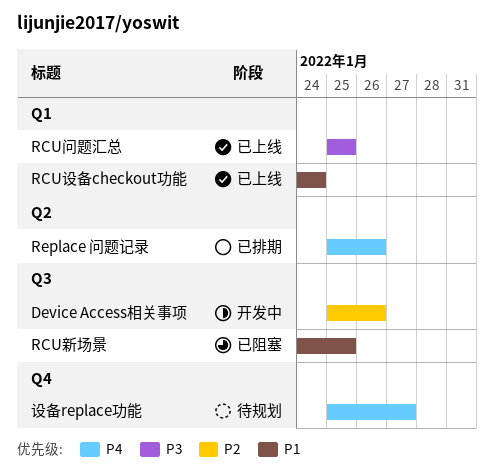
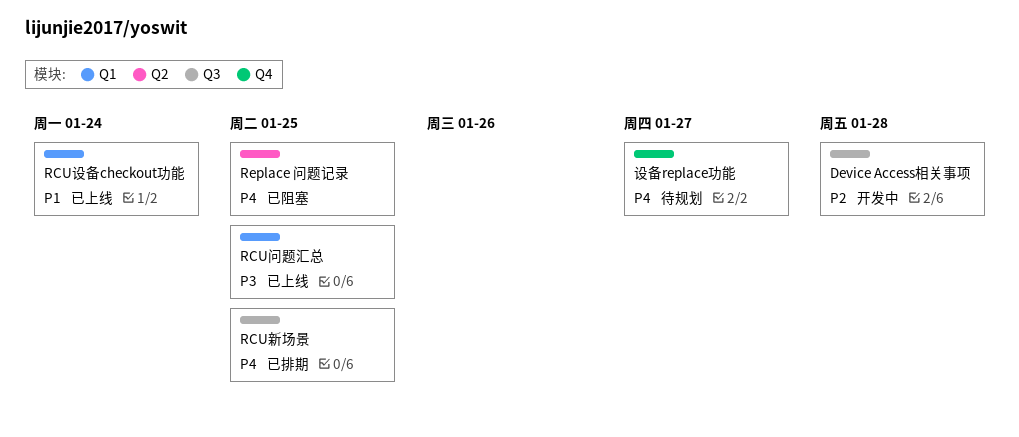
Device Access相关事项, due: Jan 26 -> Jan 28
RCU新场景, status: 已阻塞 -> 已排期
RCU新场景, priority: P1 -> P4
Replace 问题记录, status: 已排期 -> 已阻塞
Replace 问题记录, due: Jan 26 -> Jan 25

